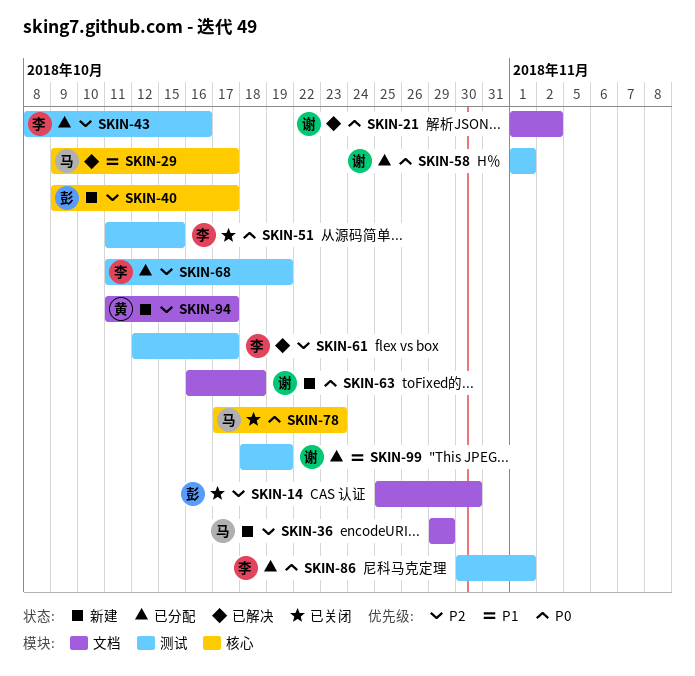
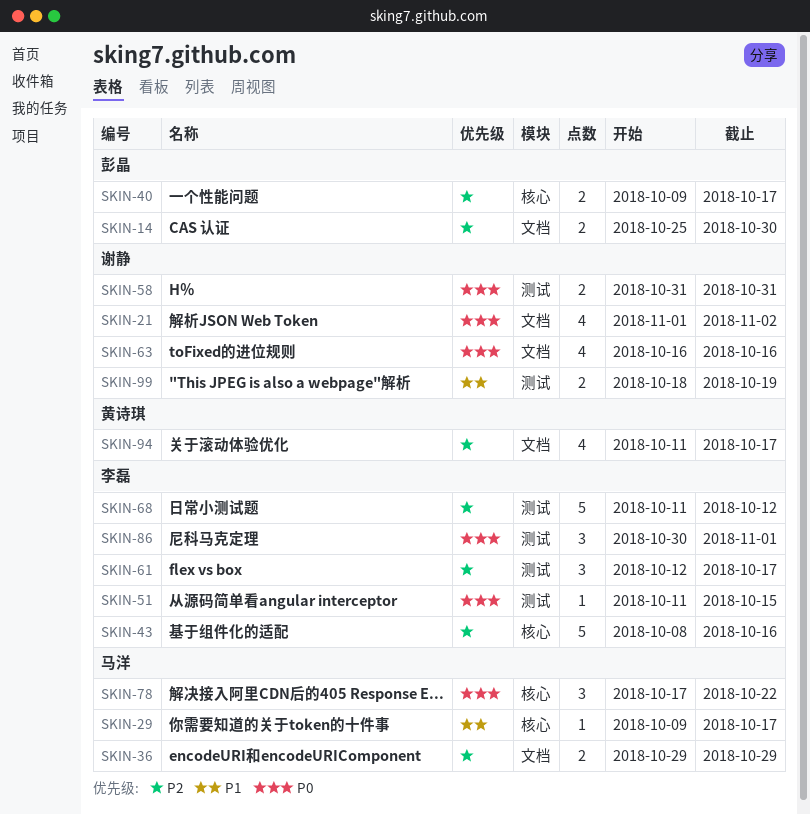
SKIN-43, label: 测试 -> 核心
SKIN-58, start: Nov 1 -> Oct 31
SKIN-58, due: Nov 1 -> Oct 31
SKIN-63, due: Oct 18 -> Oct 16
SKIN-68, due: Oct 19 -> Oct 12
SKIN-78, due: Oct 23 -> Oct 22

